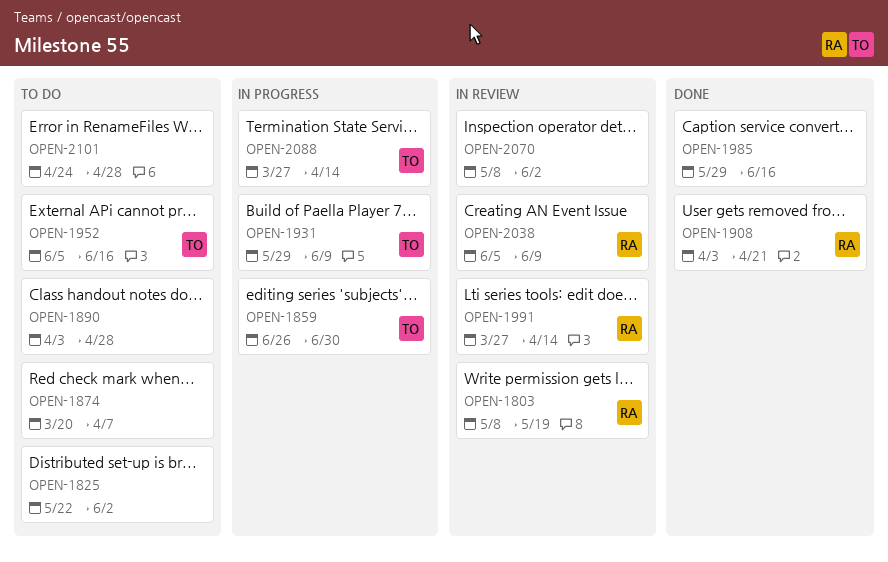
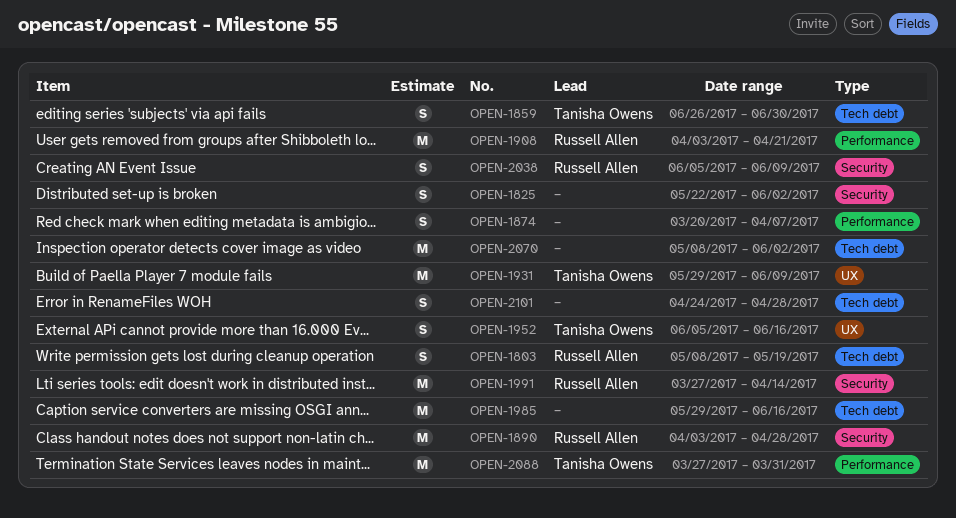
OPEN-1890, owner: none -> Russell Allen
OPEN-2088, due: Apr 14 -> Mar 31

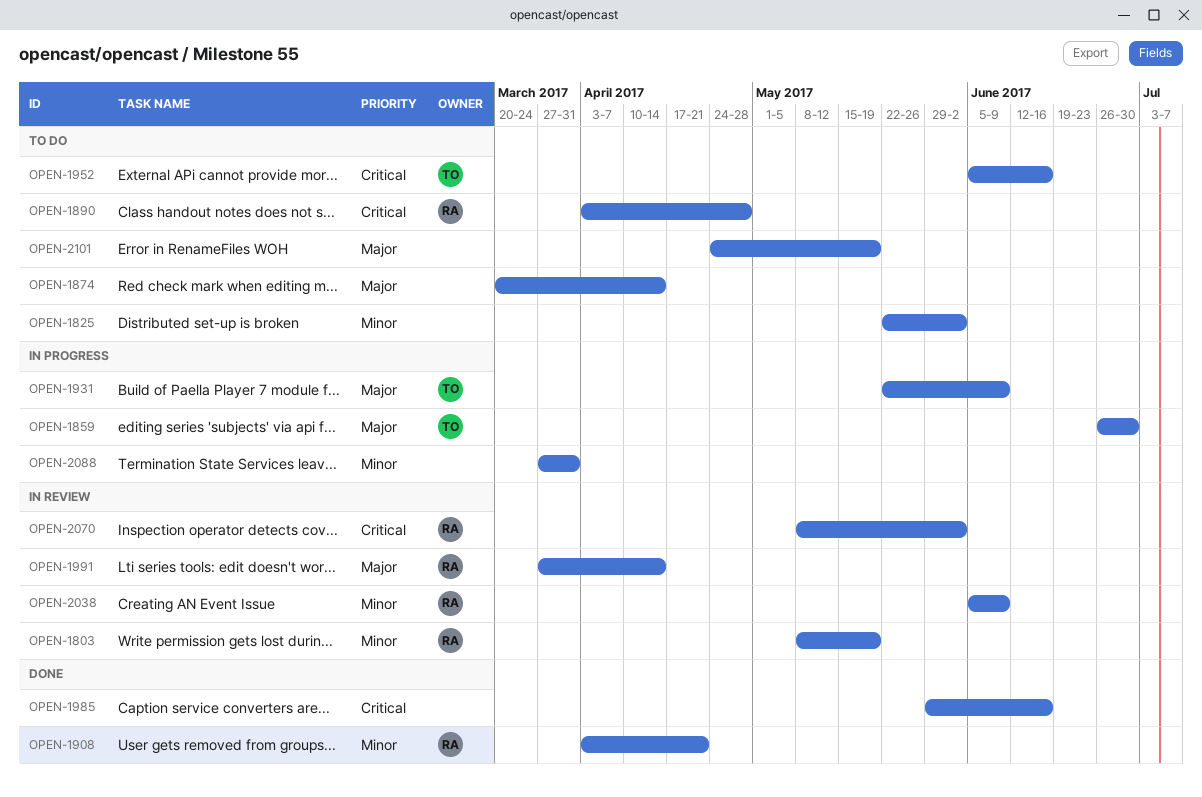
OPEN-1874, due: Apr 7 -> Apr 14
OPEN-1931, start: May 29 -> May 22
OPEN-2070, owner: none -> Russell Allen
OPEN-2088, owner: Tanisha Owens -> none
OPEN-2101, due: Apr 28 -> May 19

